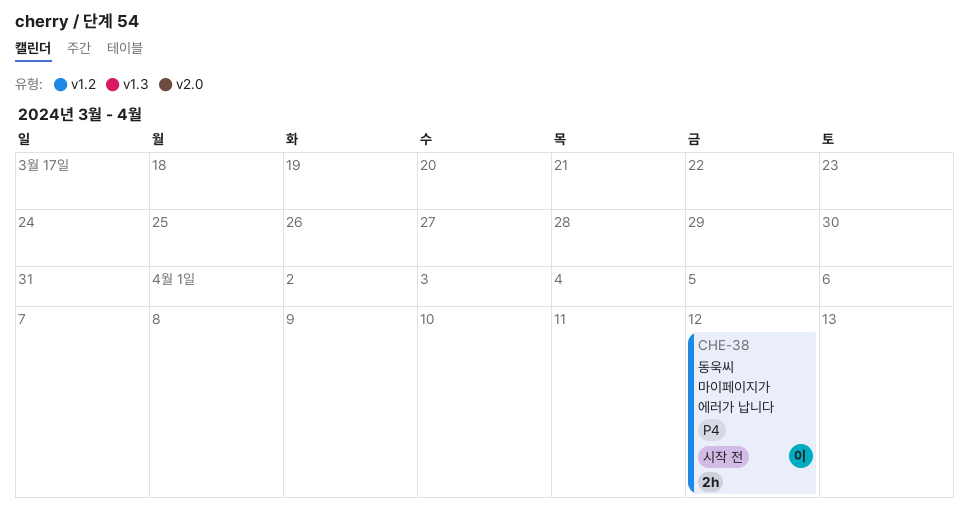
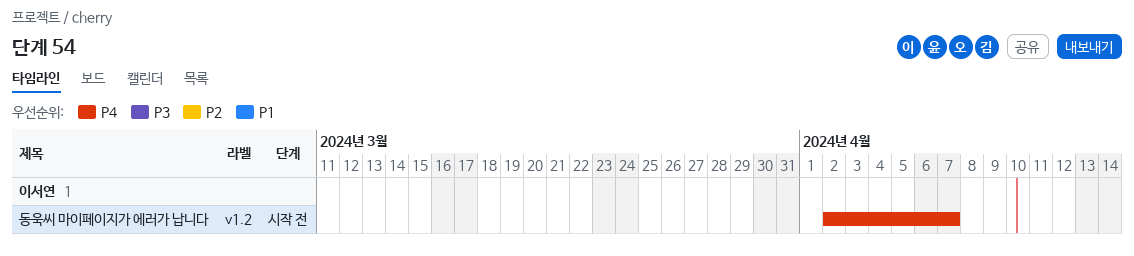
동욱씨 마이페이지가 에러가 납니다, due: Apr 12 -> Apr 7

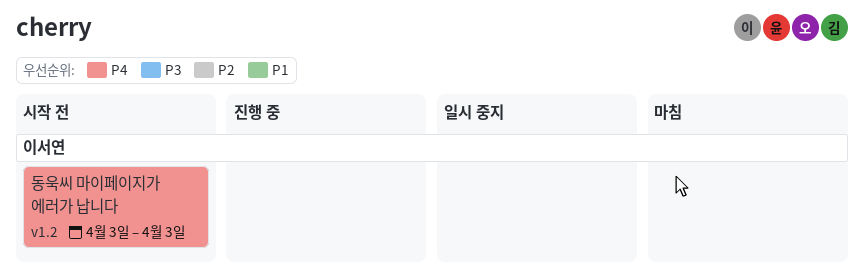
동욱씨 마이페이지가 에러가 납니다, start: Apr 2 -> Apr 3
동욱씨 마이페이지가 에러가 납니다, due: Apr 7 -> Apr 3

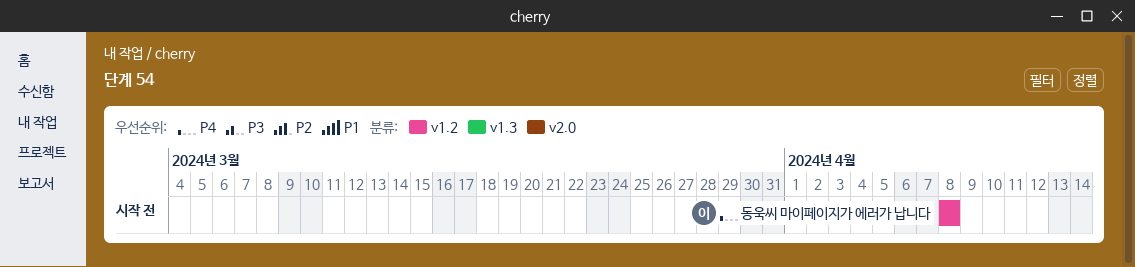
동욱씨 마이페이지가 에러가 납니다, start: Apr 3 -> Apr 8
동욱씨 마이페이지가 에러가 납니다, due: Apr 3 -> Apr 8

